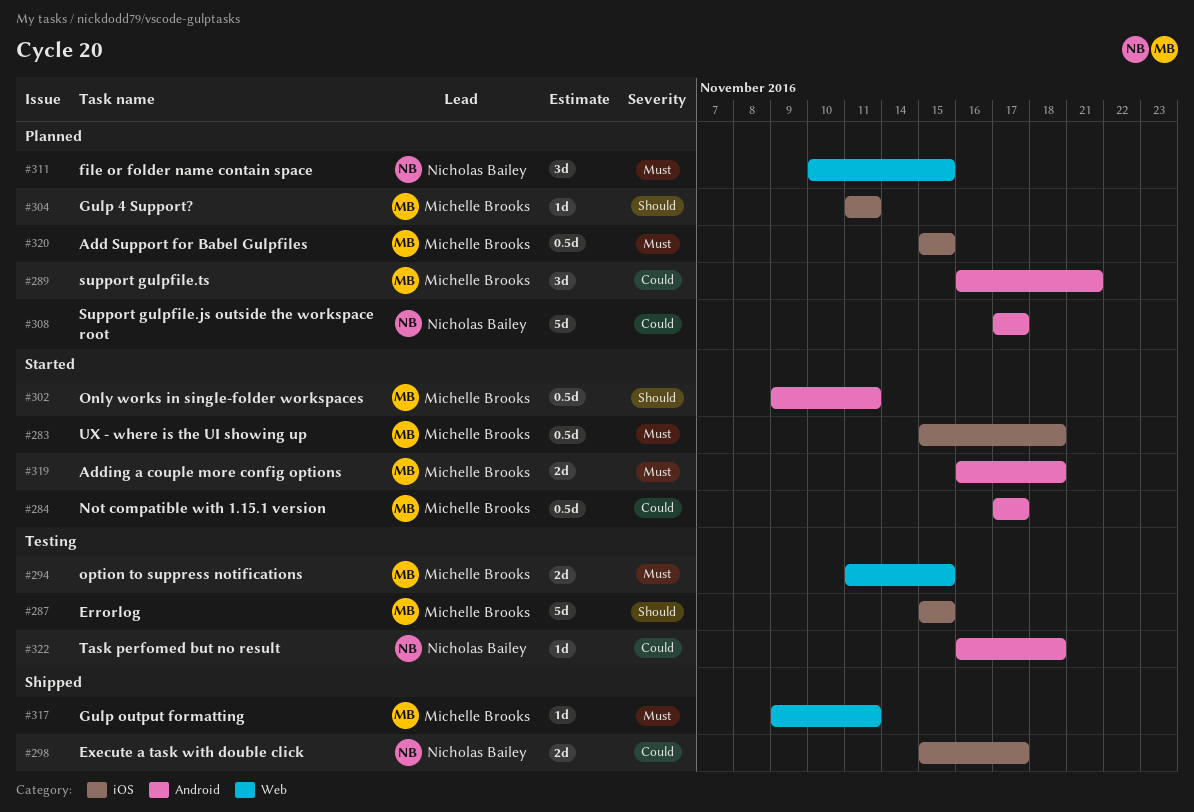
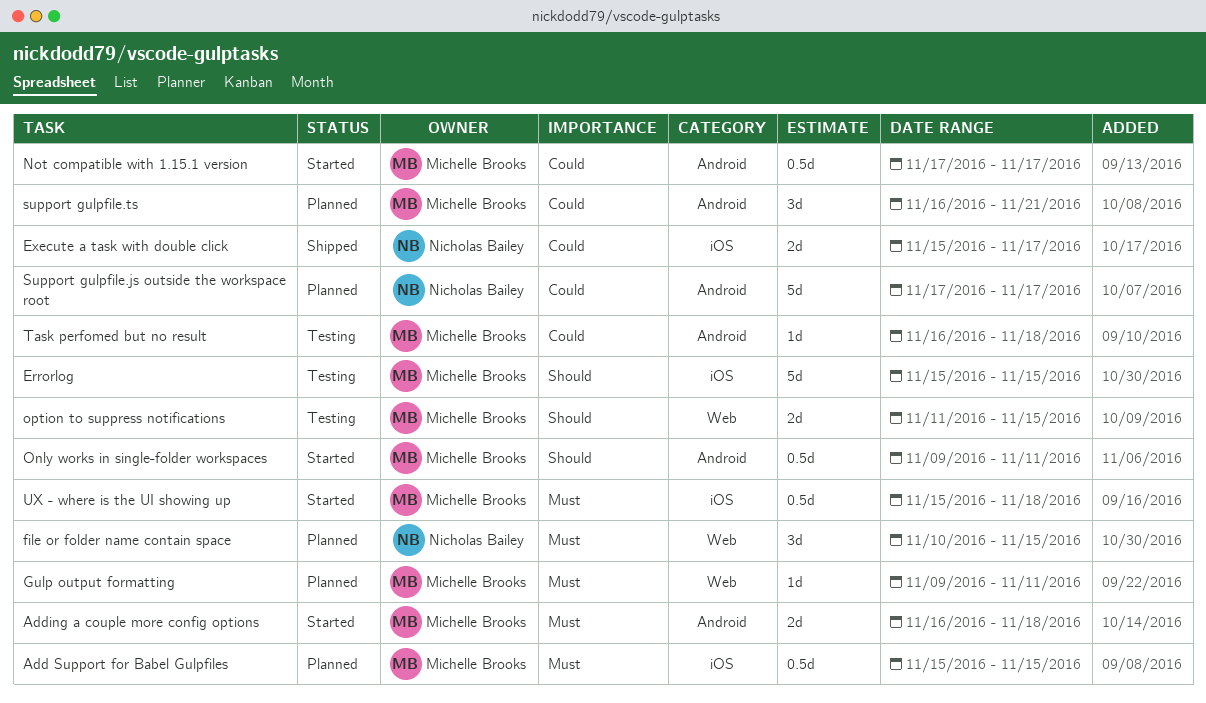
Gulp 4 Support?: present -> none
Gulp output formatting, status: Shipped -> Planned
option to suppress notifications, priority: Must -> Should
Task perfomed but no result, owner: Nicholas Bailey -> Michelle Brooks

